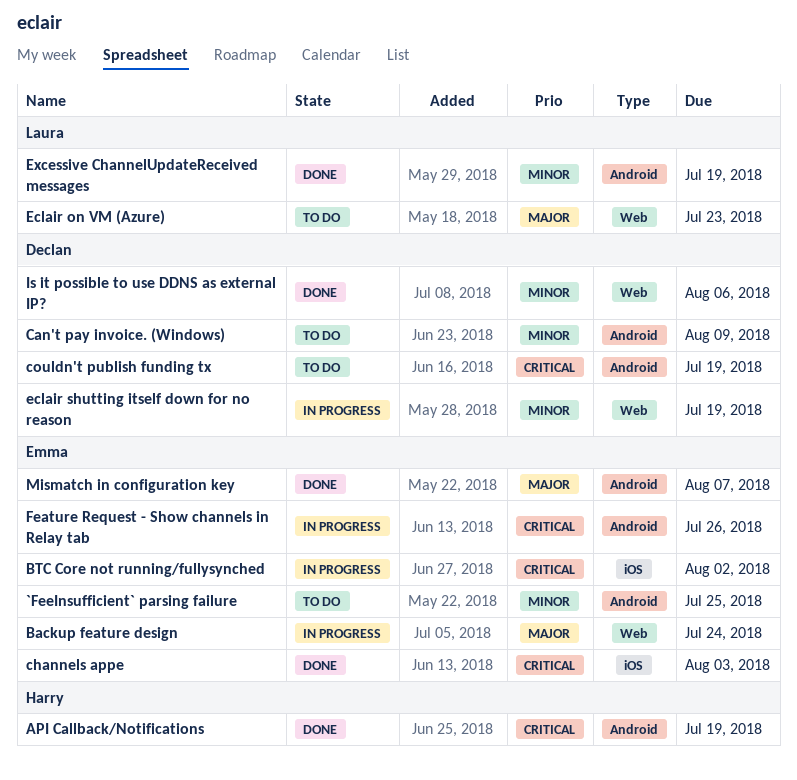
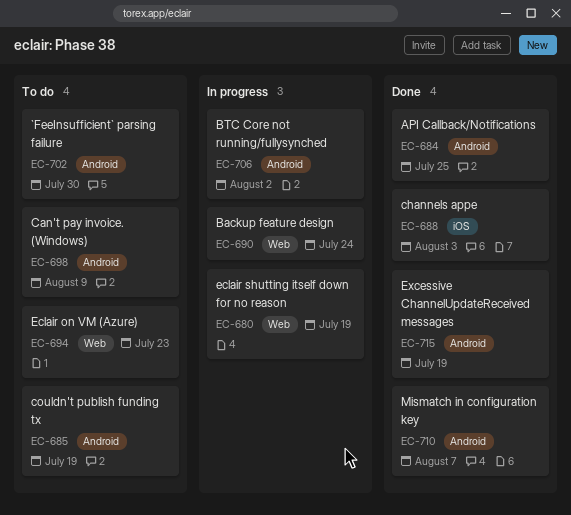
`FeeInsufficient` parsing failure, due: Jul 25 -> Jul 30
API Callback/Notifications, due: Jul 19 -> Jul 25
BTC Core not running/fullysynched, label: iOS -> Android
Feature Request - Show channels in Relay tab: present -> none
Is it possible to use DDNS as external IP?: present -> none

